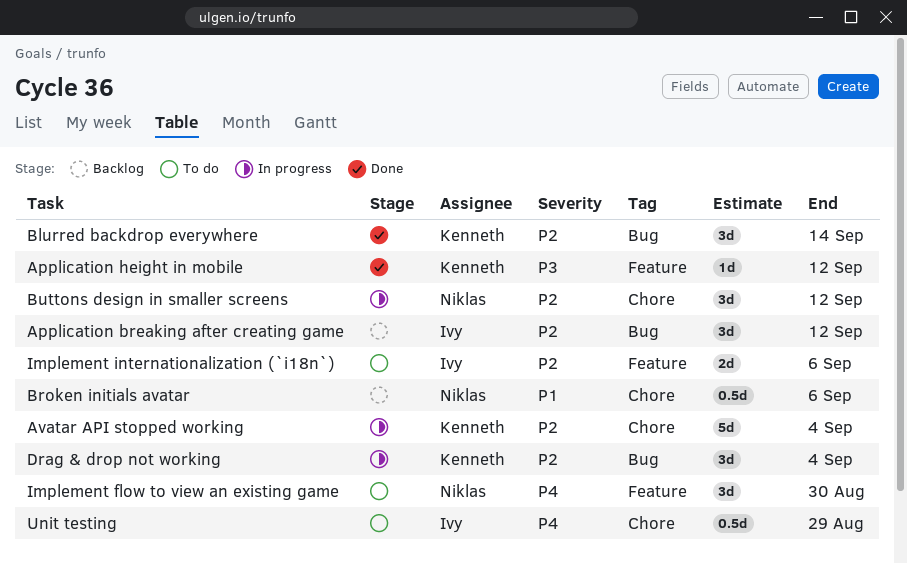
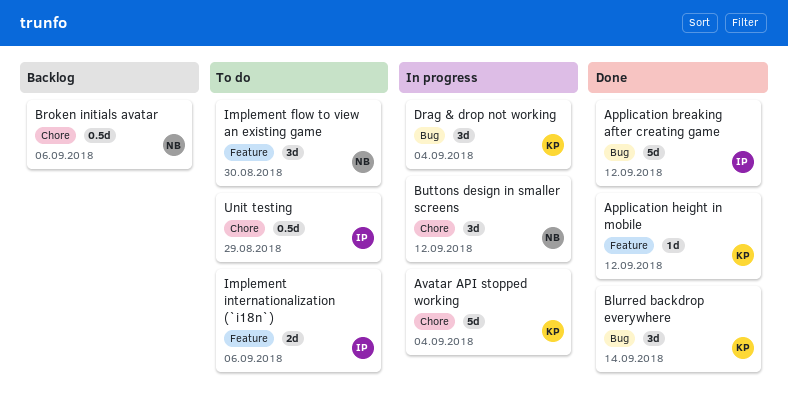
Application breaking after creating game, status: Backlog -> Done
Application breaking after creating game, estimate: 3d -> 5d

